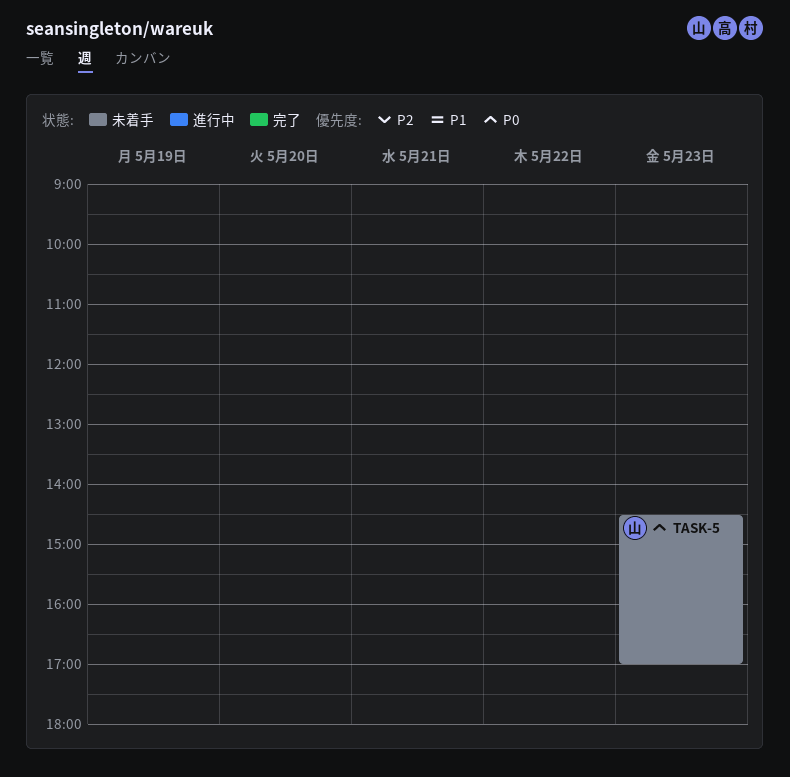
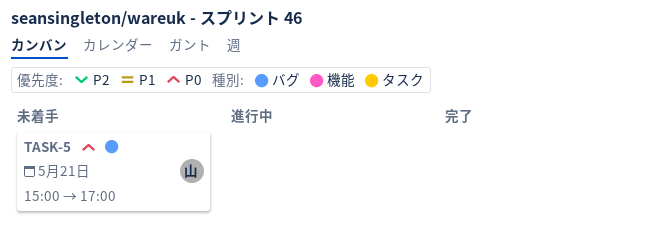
TASK-5, day: May 23 -> May 21
TASK-5, begins: 14:30 -> 15:00

